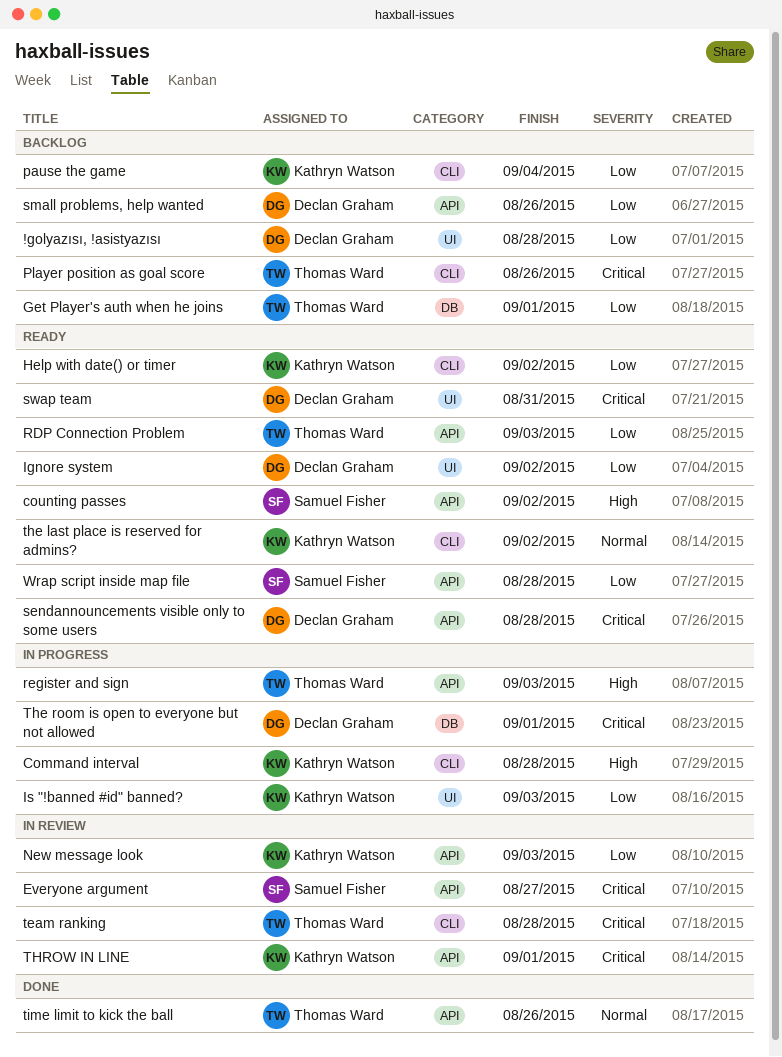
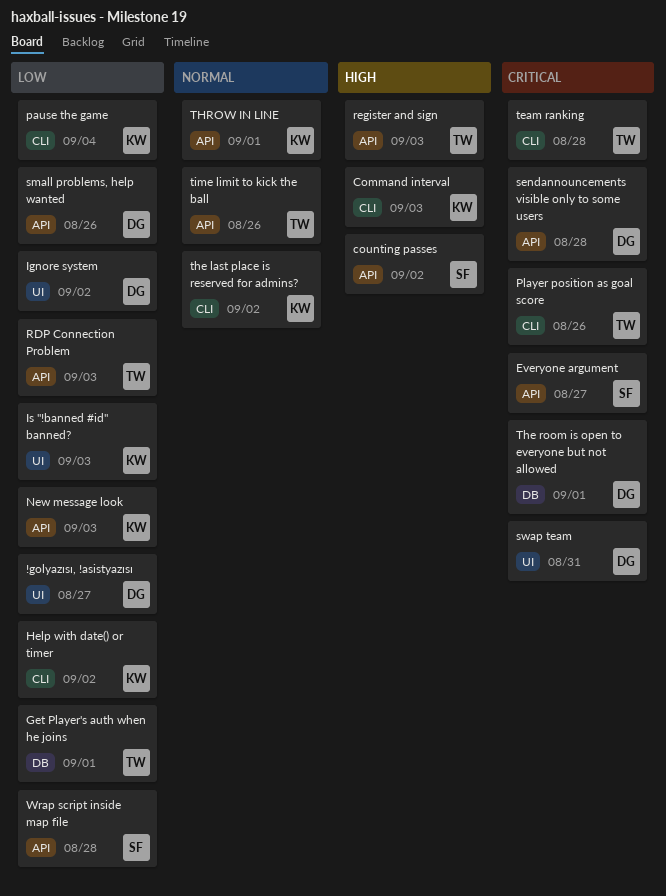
!golyazısı, !asistyazısı, due: Aug 28 -> Aug 27
Command interval, due: Aug 28 -> Sep 3
THROW IN LINE, priority: Critical -> Normal

